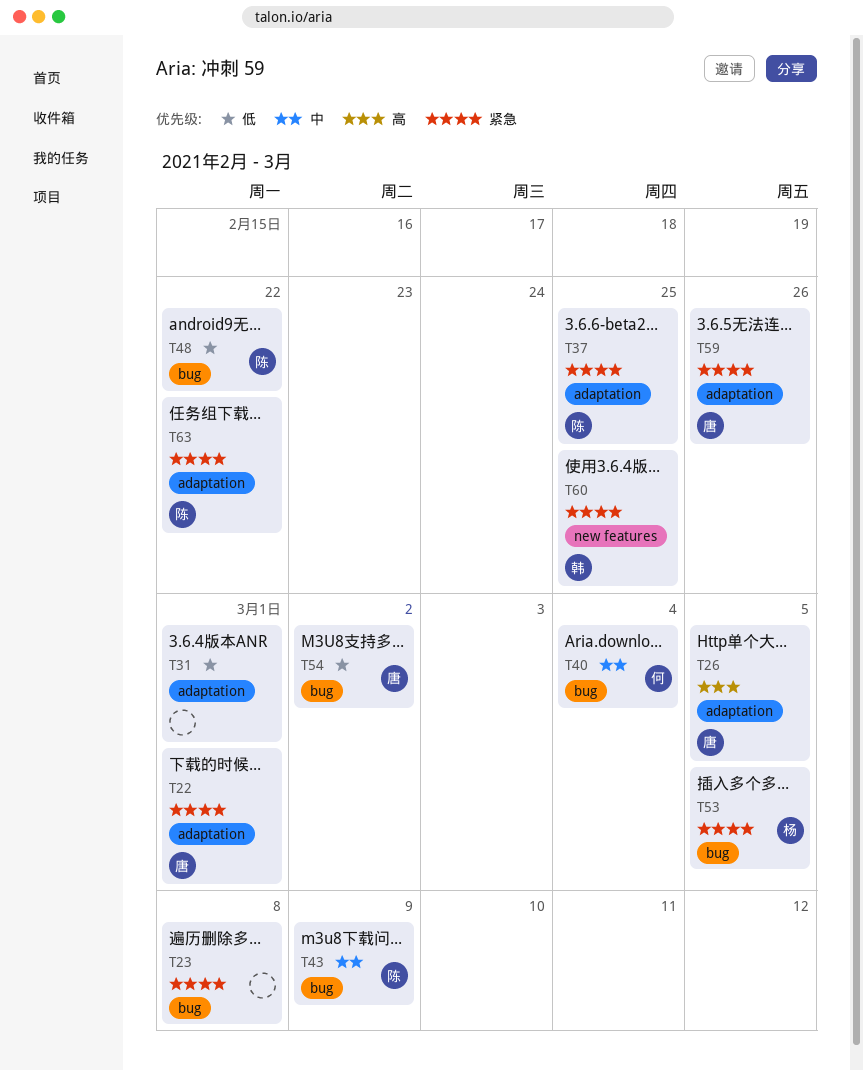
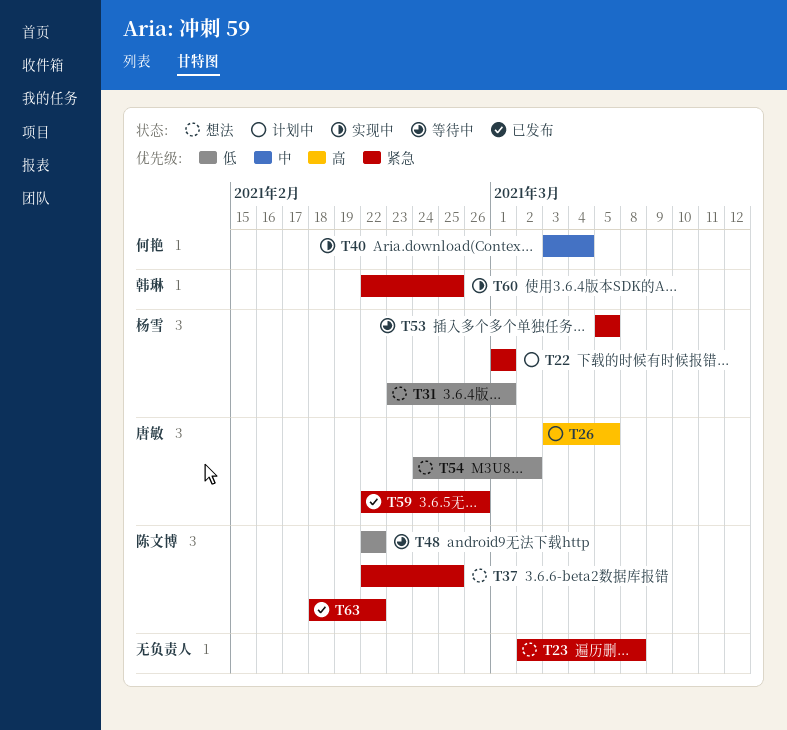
T22, owner: 唐敏 -> 杨雪
T31, owner: none -> 杨雪
T43: present -> none

